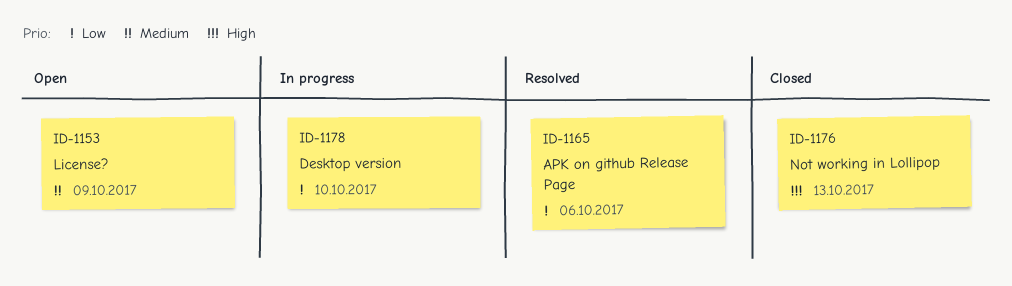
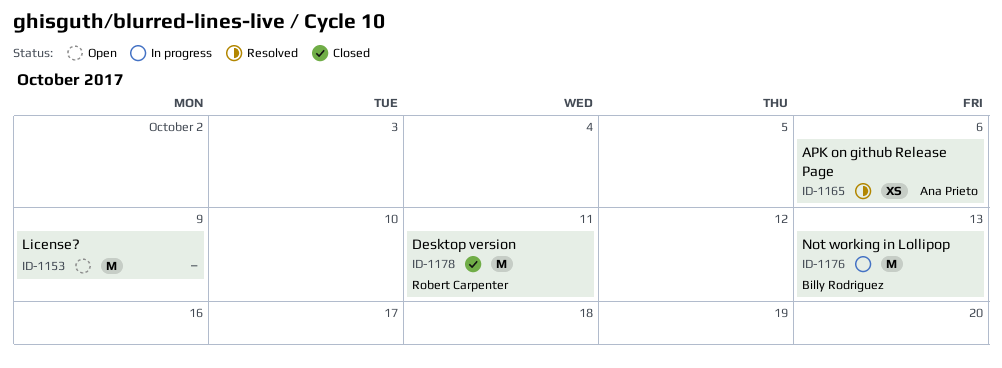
ID-1176, status: Closed -> In progress
ID-1178, status: In progress -> Closed
ID-1178, due: Oct 10 -> Oct 11

